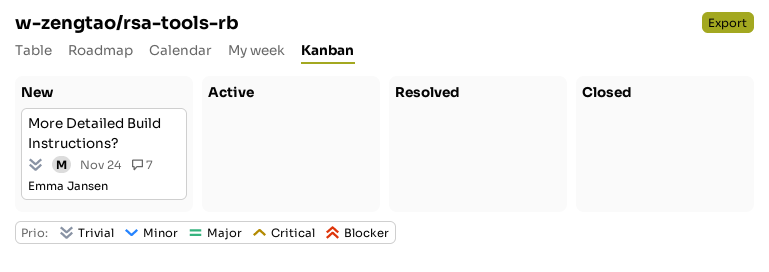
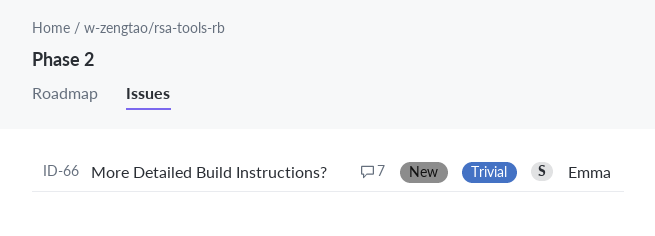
More Detailed Build Instructions?, estimate: M -> S

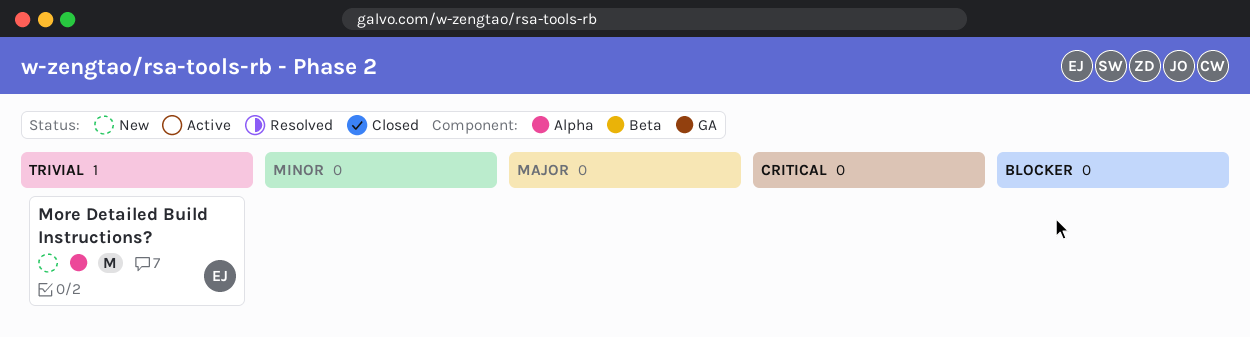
More Detailed Build Instructions?, estimate: S -> M

